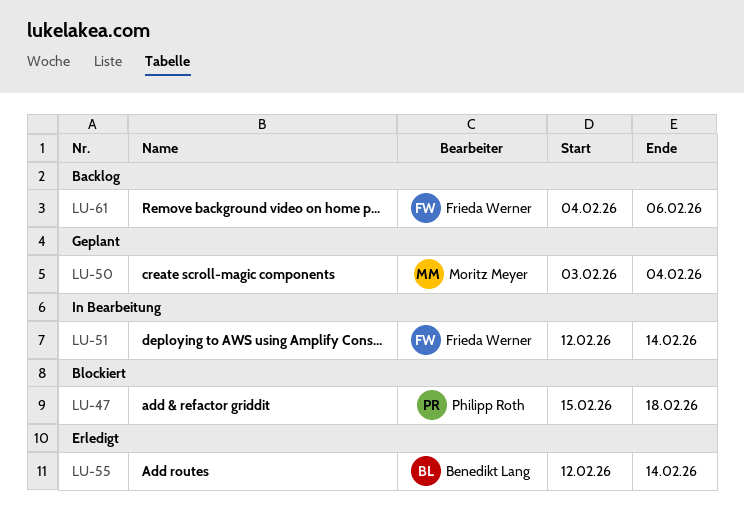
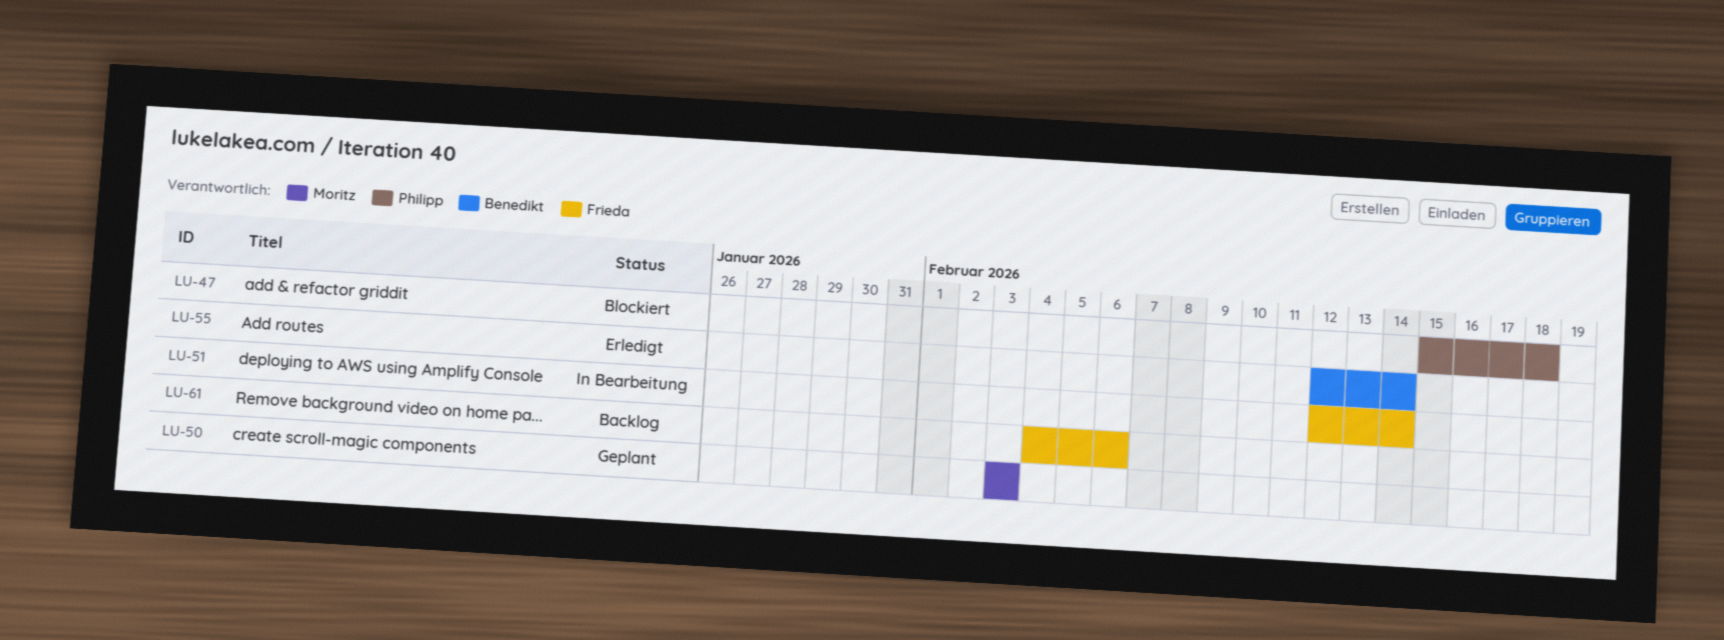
LU-50, due: Feb 4 -> Feb 3

